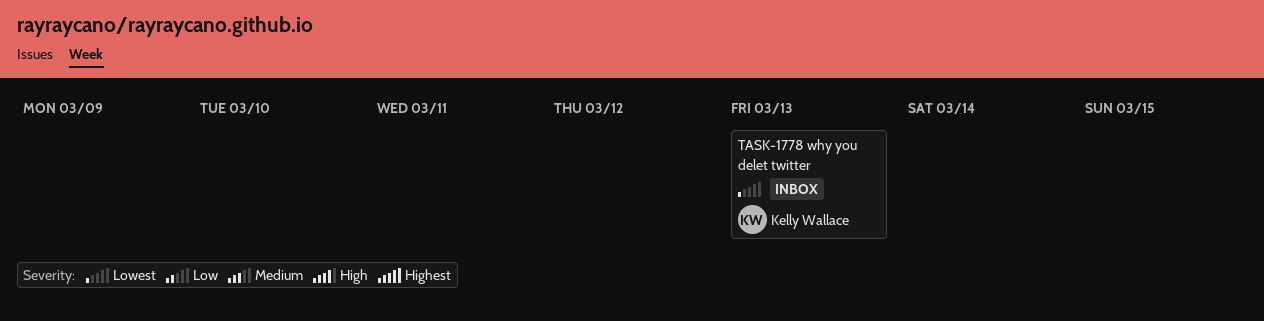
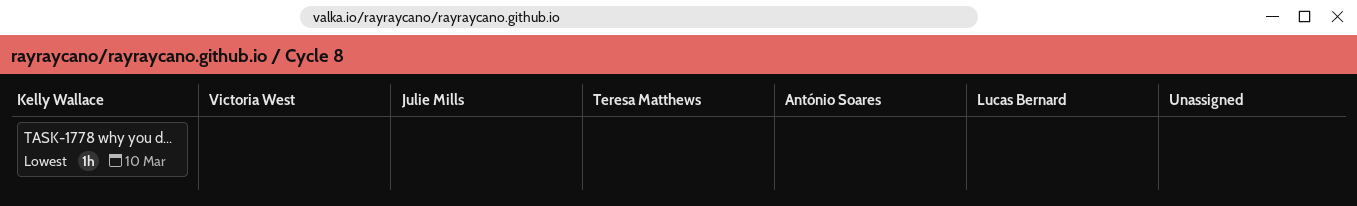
TASK-1778, due: Mar 13 -> Mar 10

